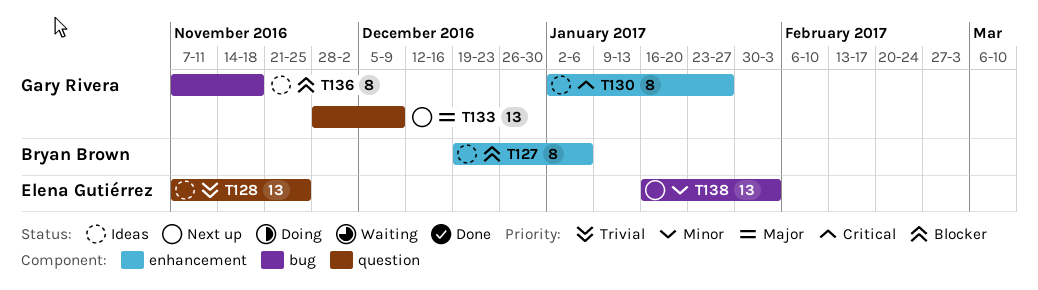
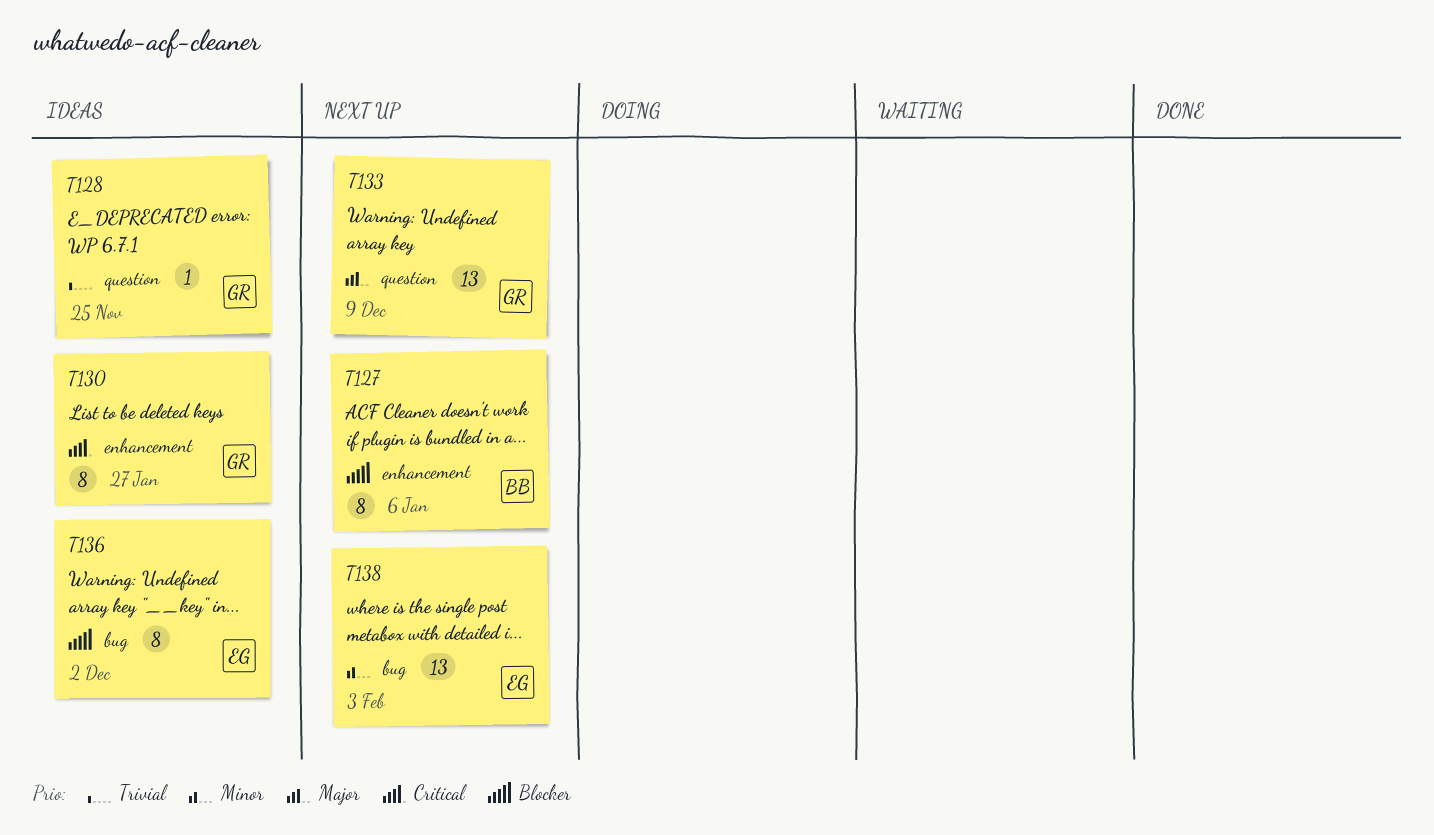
T127, status: Ideas -> Next up
T128, owner: Elena Gutiérrez -> Gary Rivera
T128, estimate: 13 -> 1
T136, owner: Gary Rivera -> Elena Gutiérrez
T136, due: Nov 18 -> Dec 2

